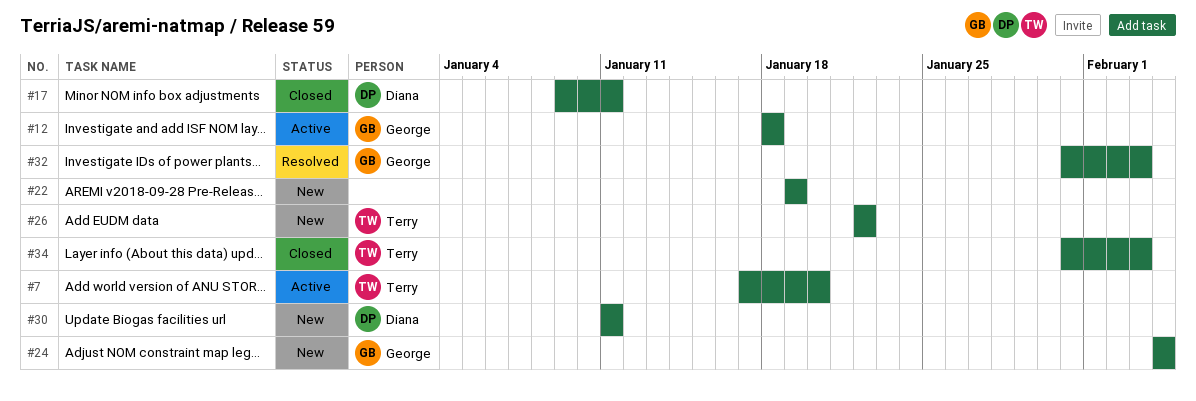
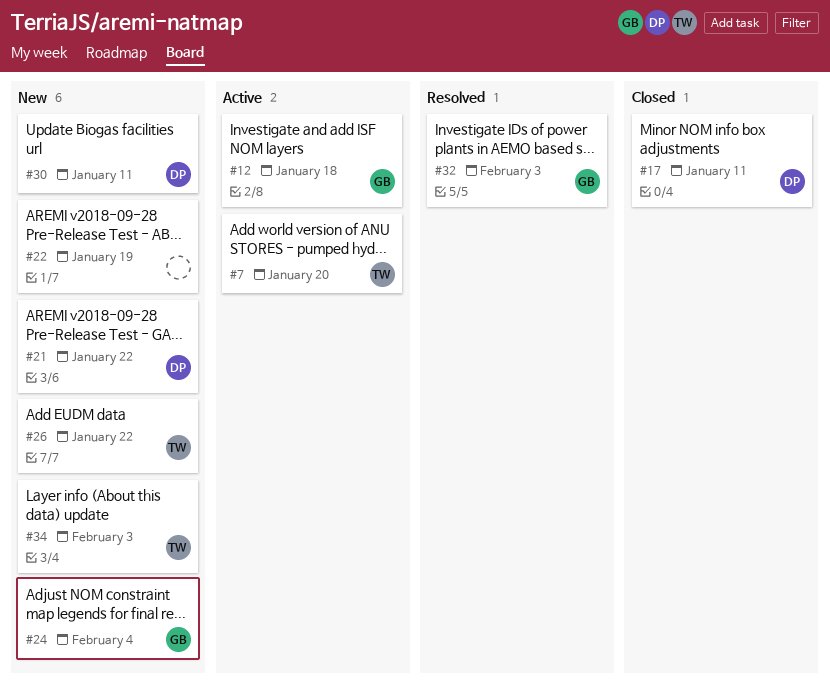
#21: none -> present
#34, status: Closed -> New

